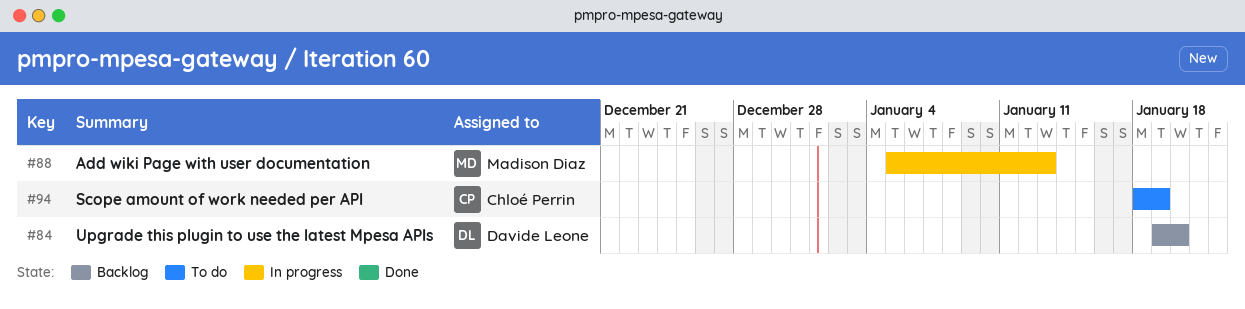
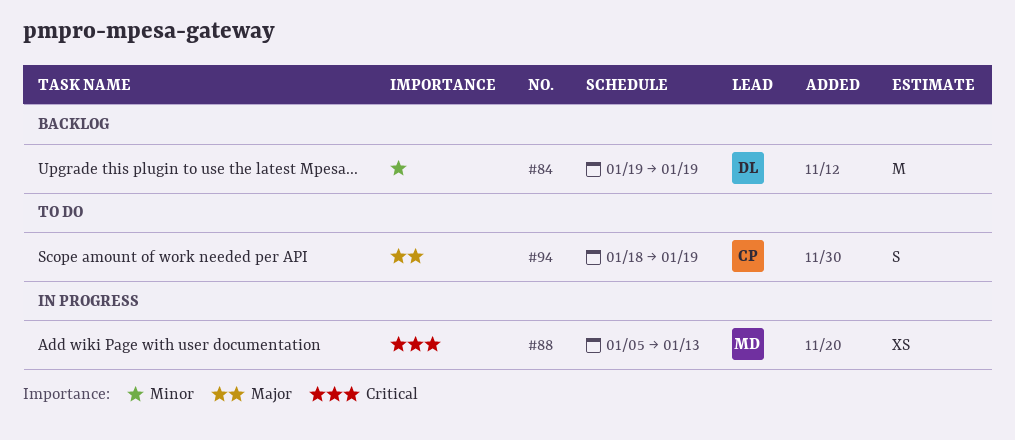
#84, due: Jan 20 -> Jan 19

